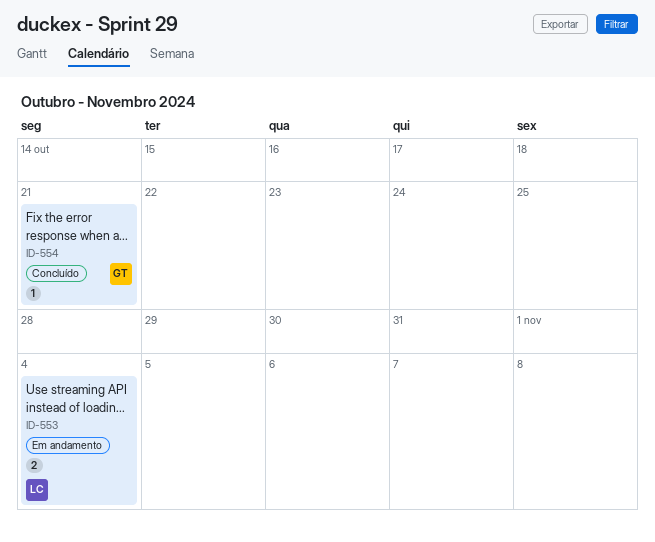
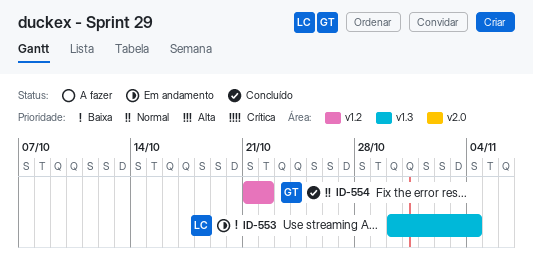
ID-554, due: Oct 21 -> Oct 22

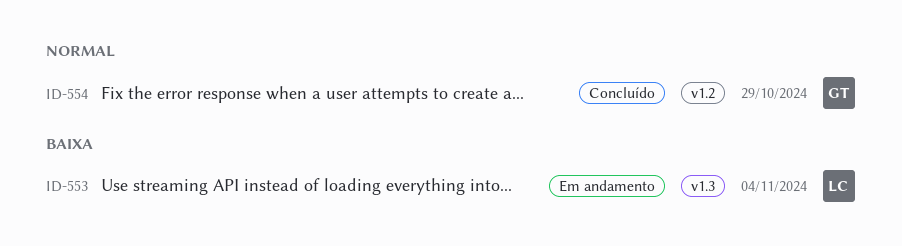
ID-554, due: Oct 22 -> Oct 29

